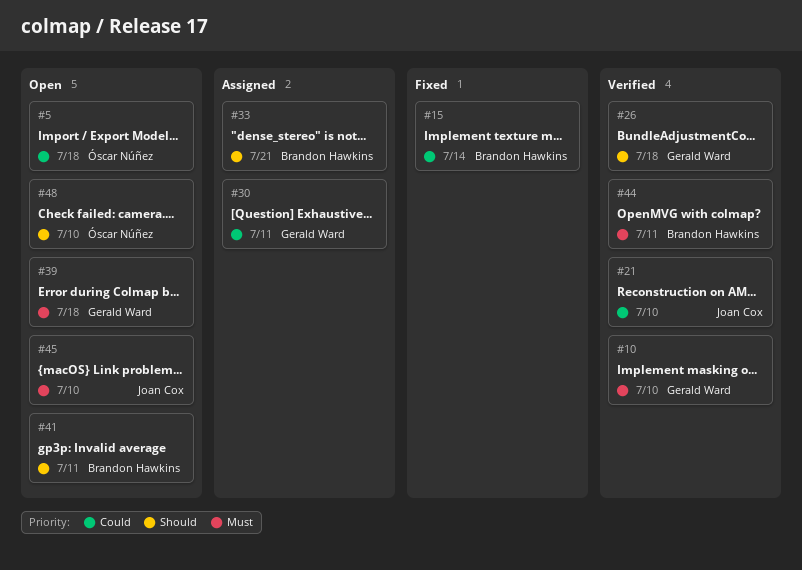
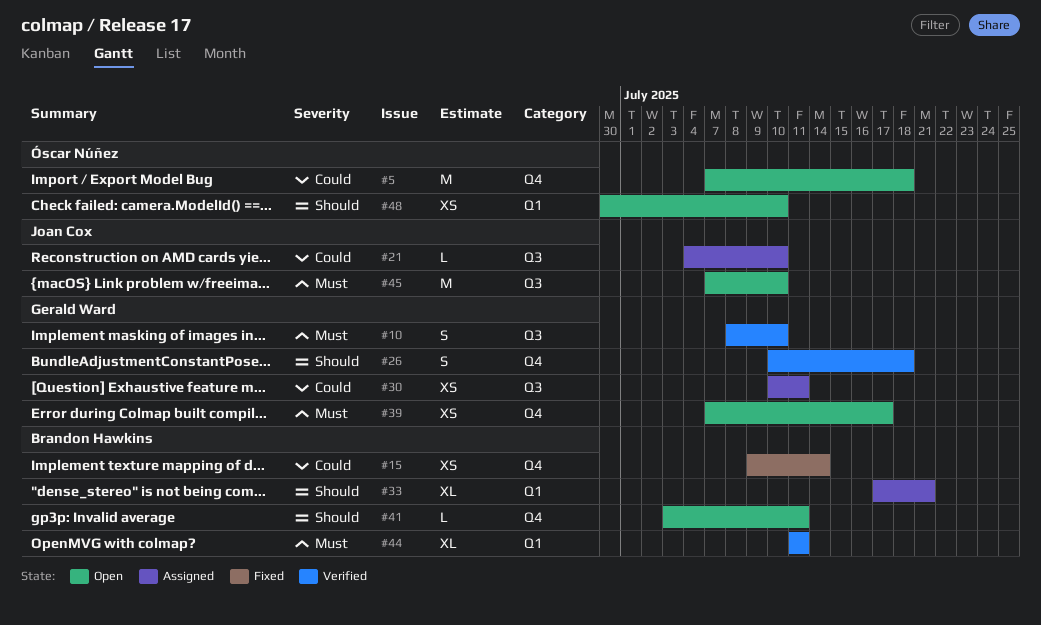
#21, status: Verified -> Assigned
#39, due: Jul 18 -> Jul 17

